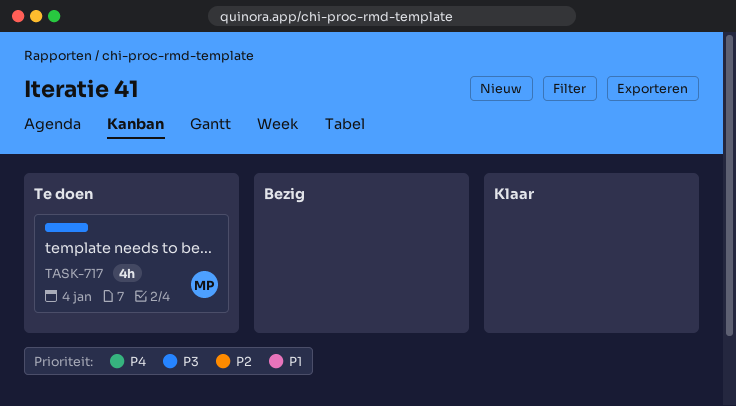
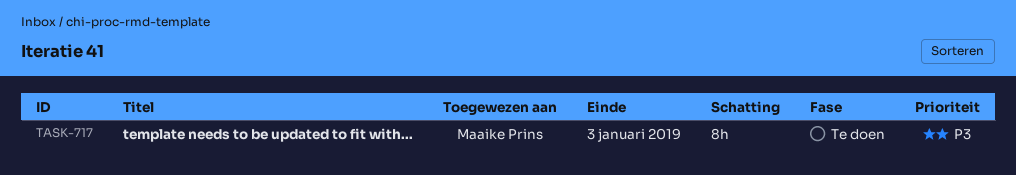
TASK-717, estimate: 4h -> 8h
TASK-717, due: Jan 4 -> Jan 3

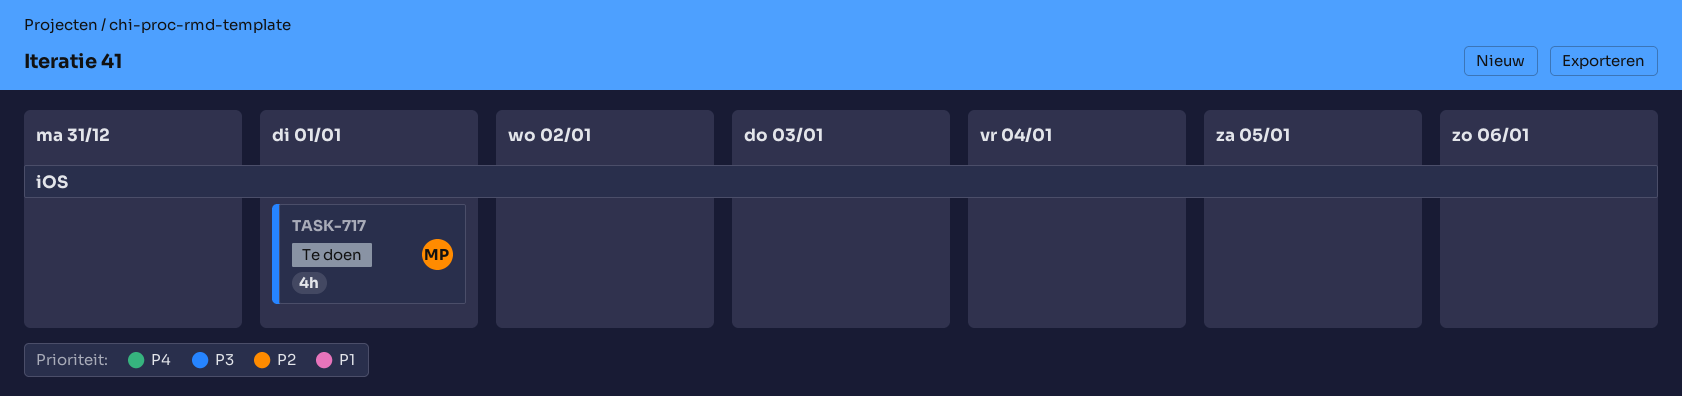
TASK-717, estimate: 8h -> 4h
TASK-717, due: Jan 3 -> Jan 1

